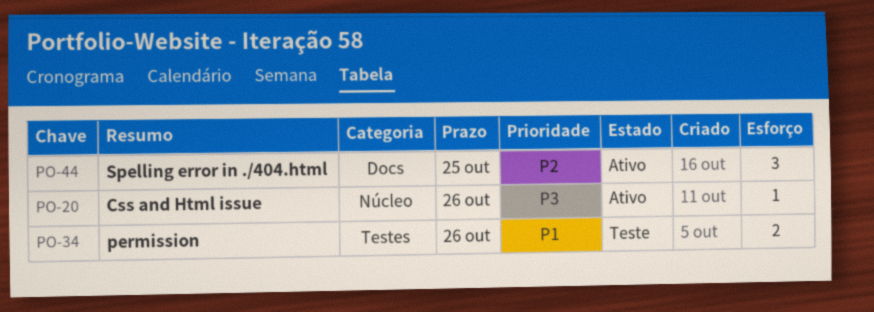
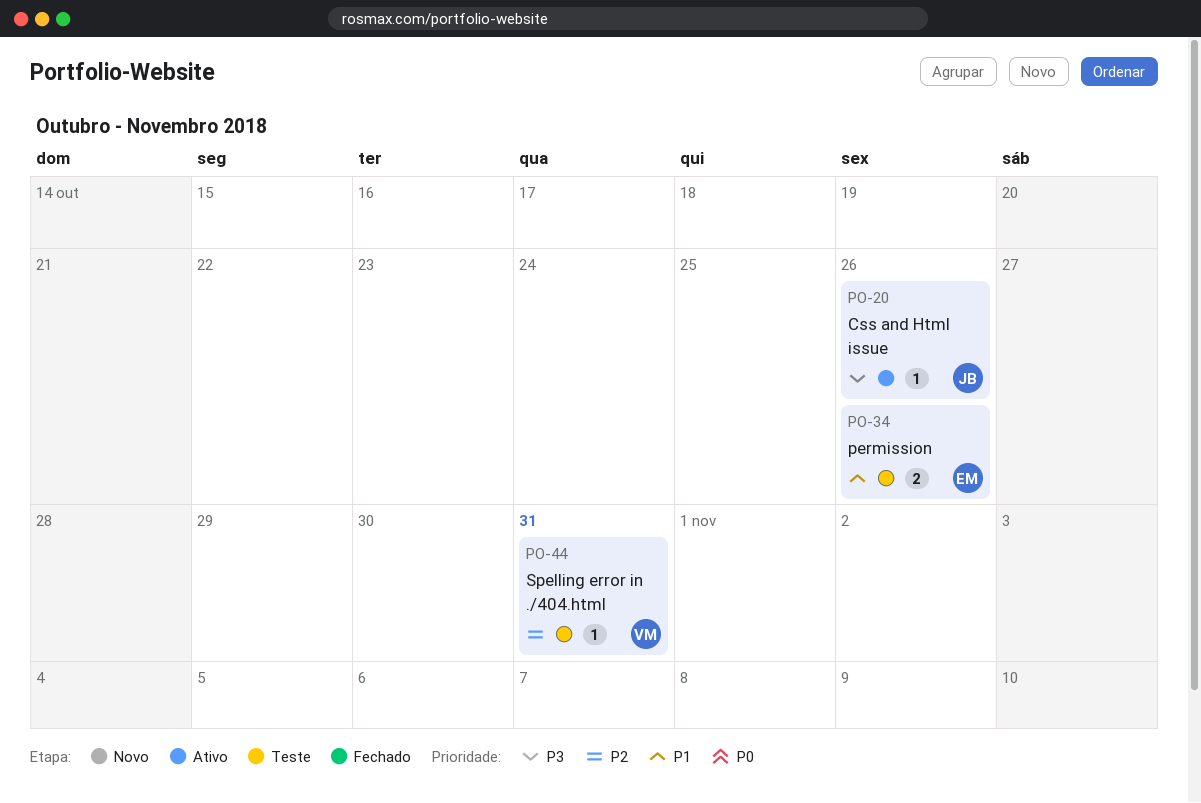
PO-44, status: Ativo -> Teste
PO-44, estimate: 3 -> 1
PO-44, due: Oct 25 -> Oct 31

